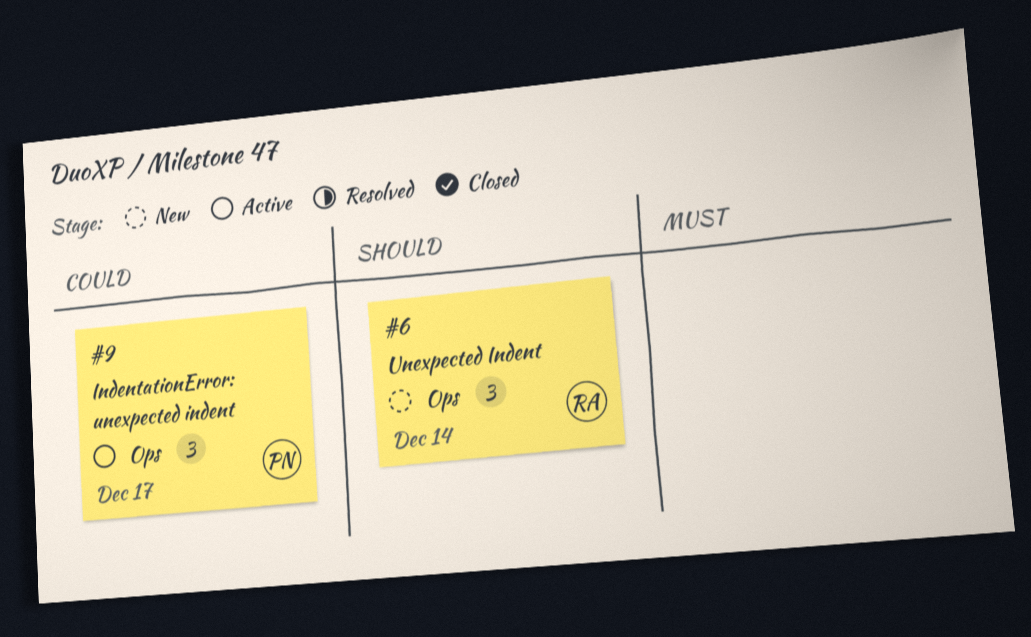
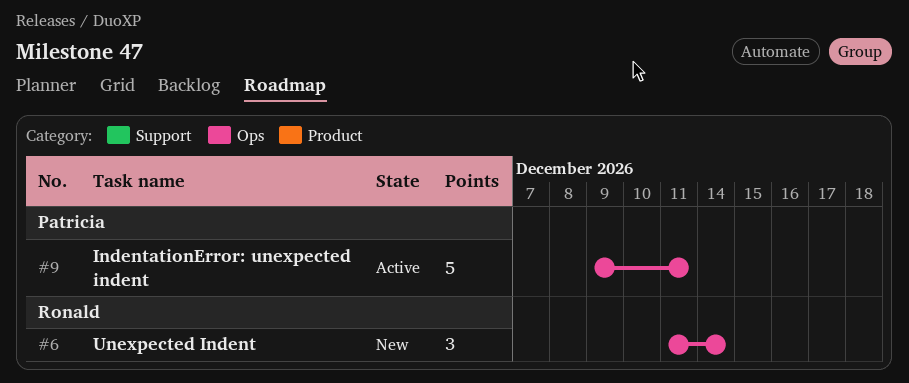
#9, estimate: 3 -> 5
#9, due: Dec 17 -> Dec 11

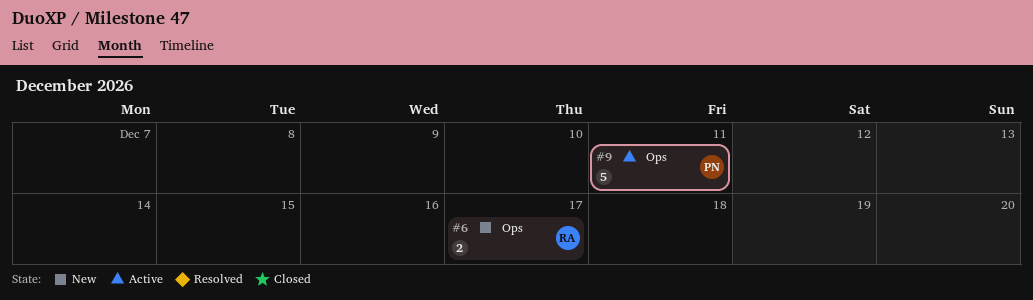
#6, estimate: 3 -> 2
#6, due: Dec 14 -> Dec 17

